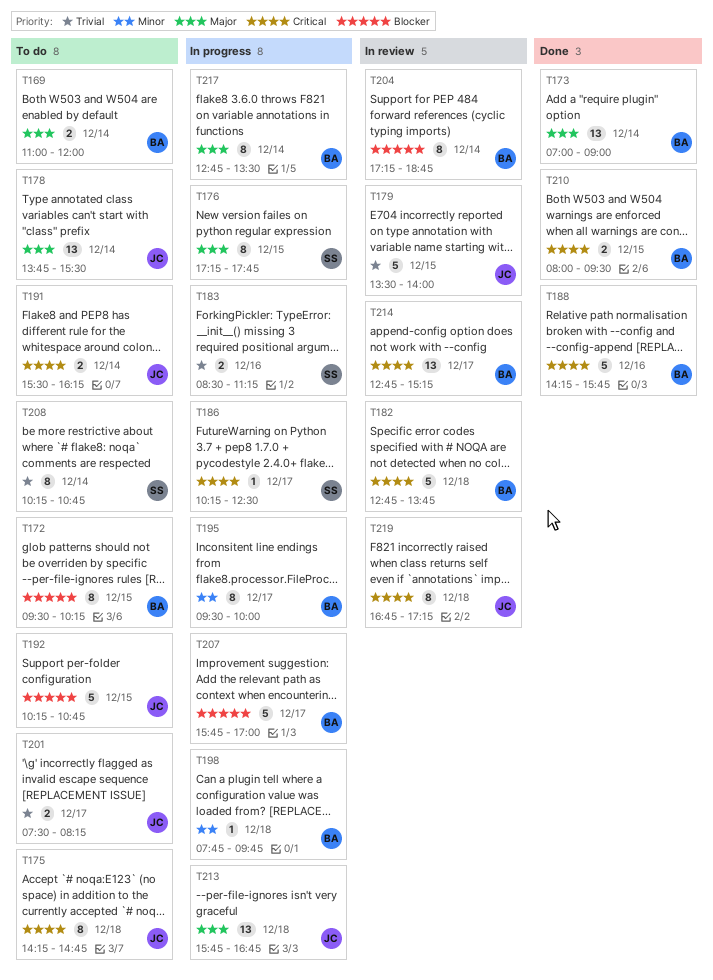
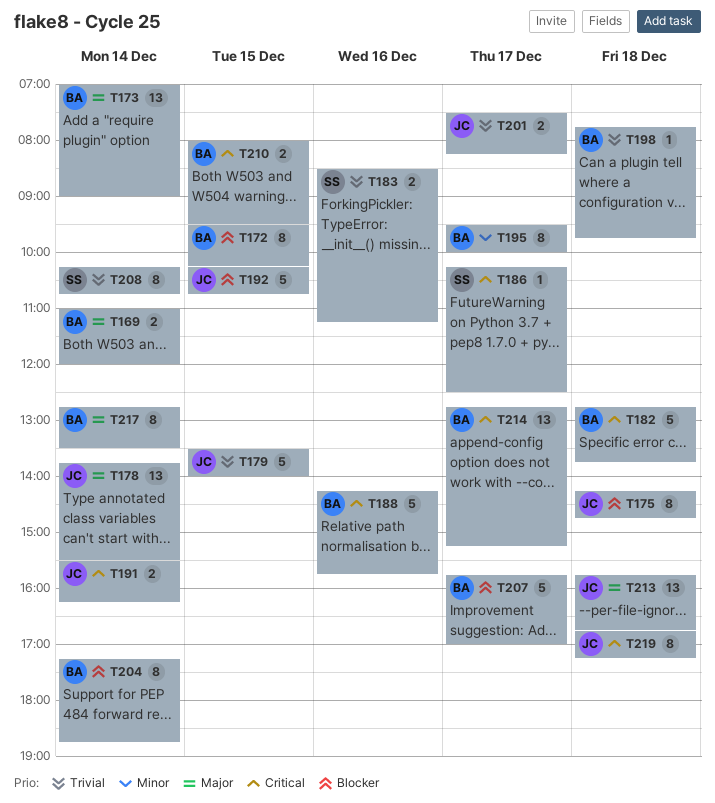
T175, priority: Critical -> Blocker
T176: present -> none
T198, priority: Minor -> Trivial

